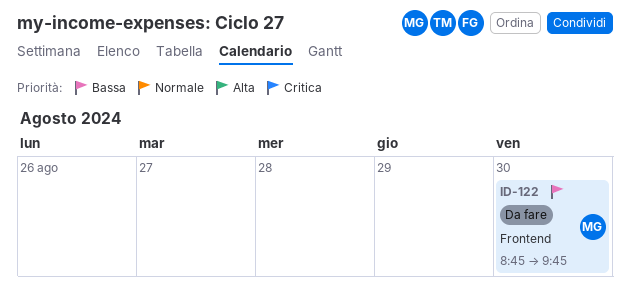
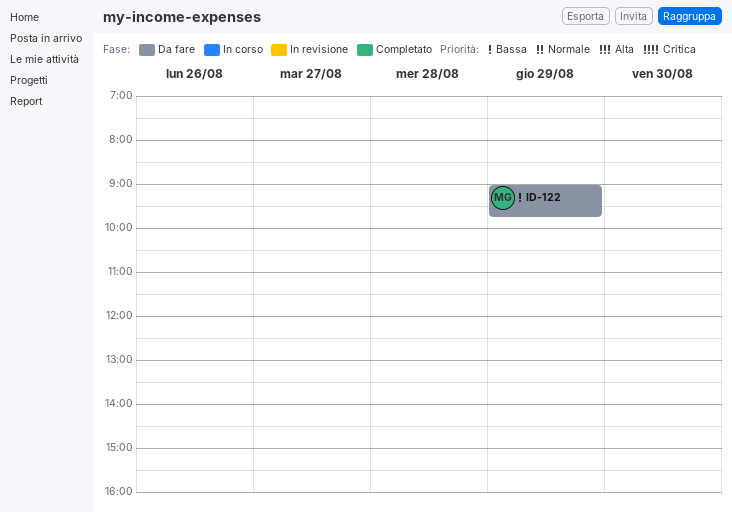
ID-122, day: Aug 30 -> Aug 29
ID-122, begins: 08:45 -> 09:00

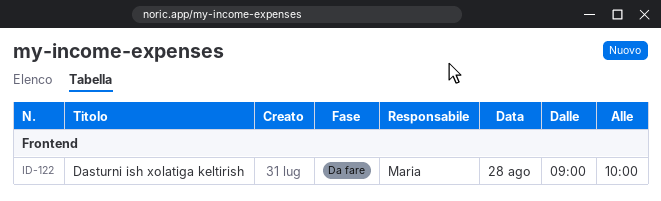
ID-122, day: Aug 29 -> Aug 28
ID-122, ends: 09:45 -> 10:00

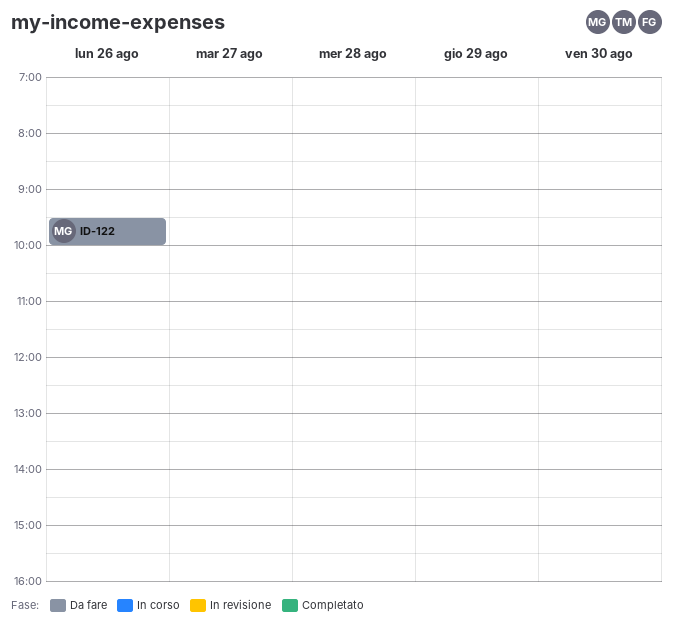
ID-122, day: Aug 28 -> Aug 26
ID-122, begins: 09:00 -> 09:30

